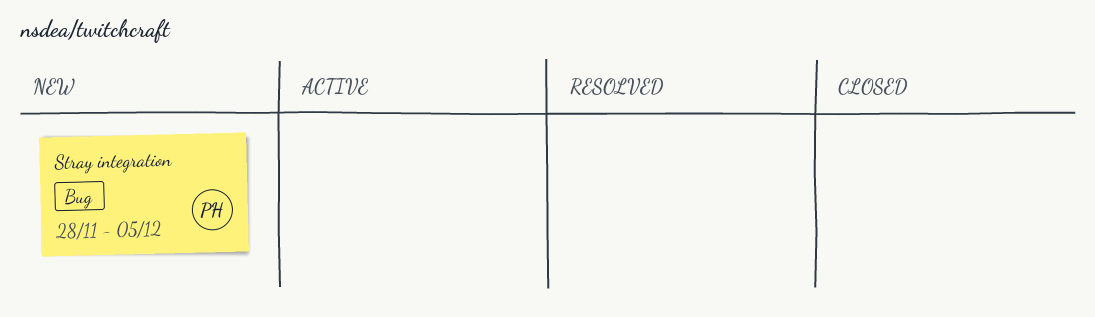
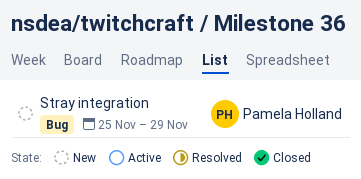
Stray integration, start: Nov 28 -> Nov 25
Stray integration, due: Dec 5 -> Nov 29

